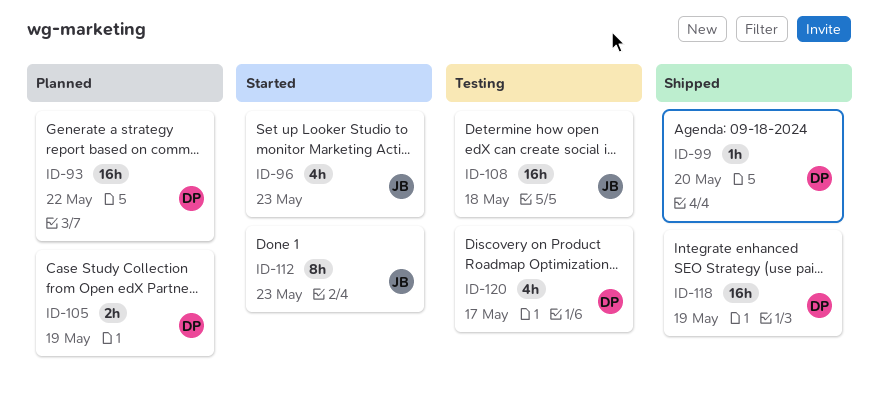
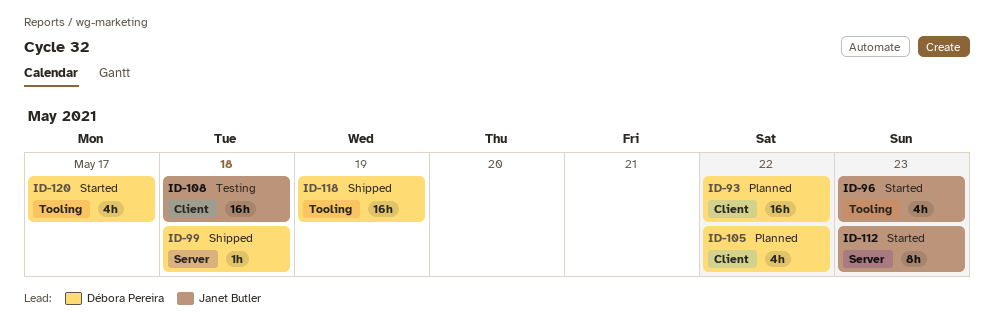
ID-99, due: May 20 -> May 18
ID-105, estimate: 2h -> 4h
ID-105, due: May 19 -> May 22
ID-120, status: Testing -> Started

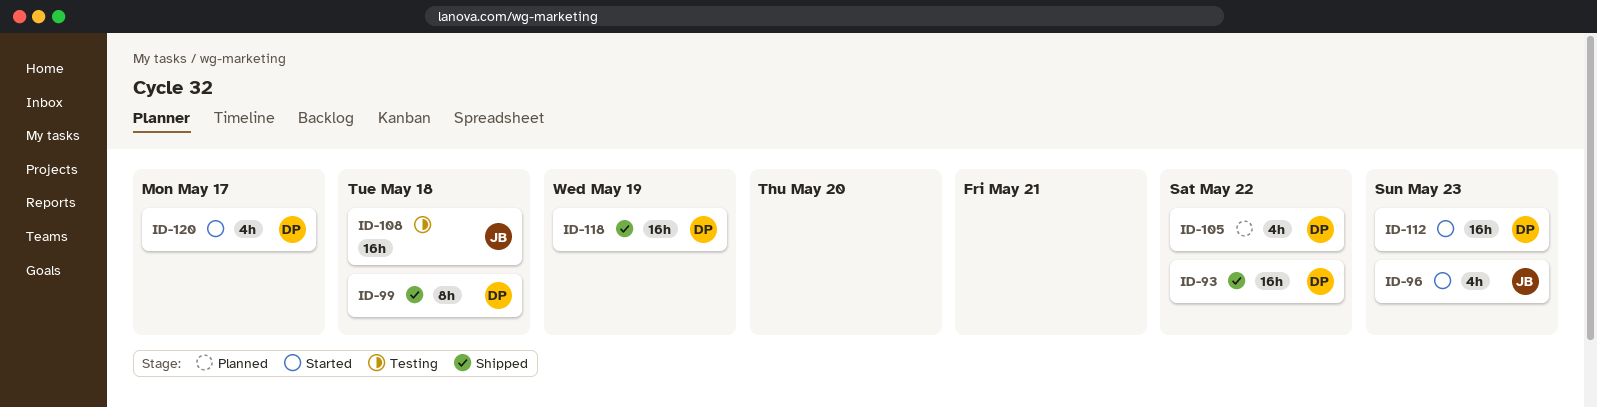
ID-93, status: Planned -> Shipped
ID-99, estimate: 1h -> 8h
ID-112, owner: Janet Butler -> Débora Pereira
ID-112, estimate: 8h -> 16h

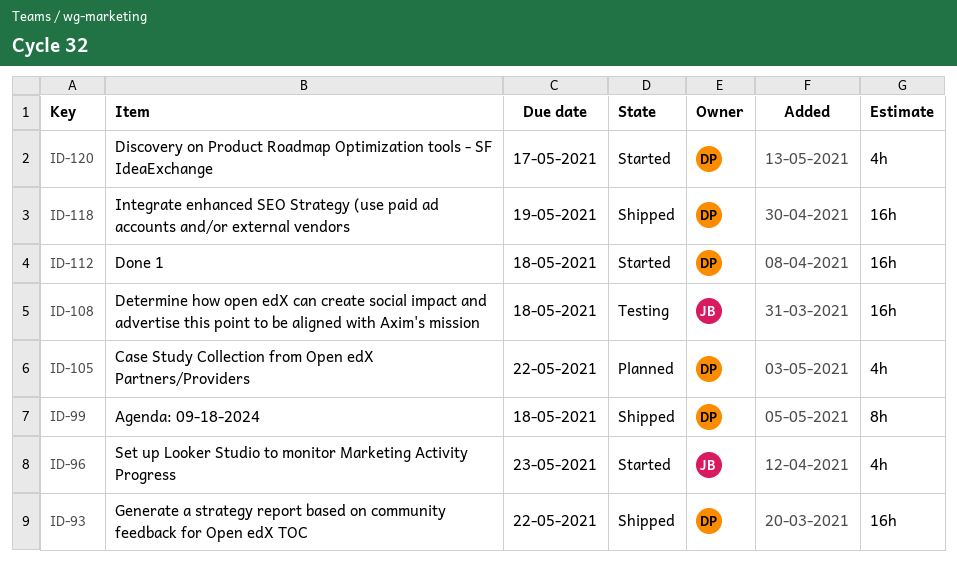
ID-112, due: May 23 -> May 18

